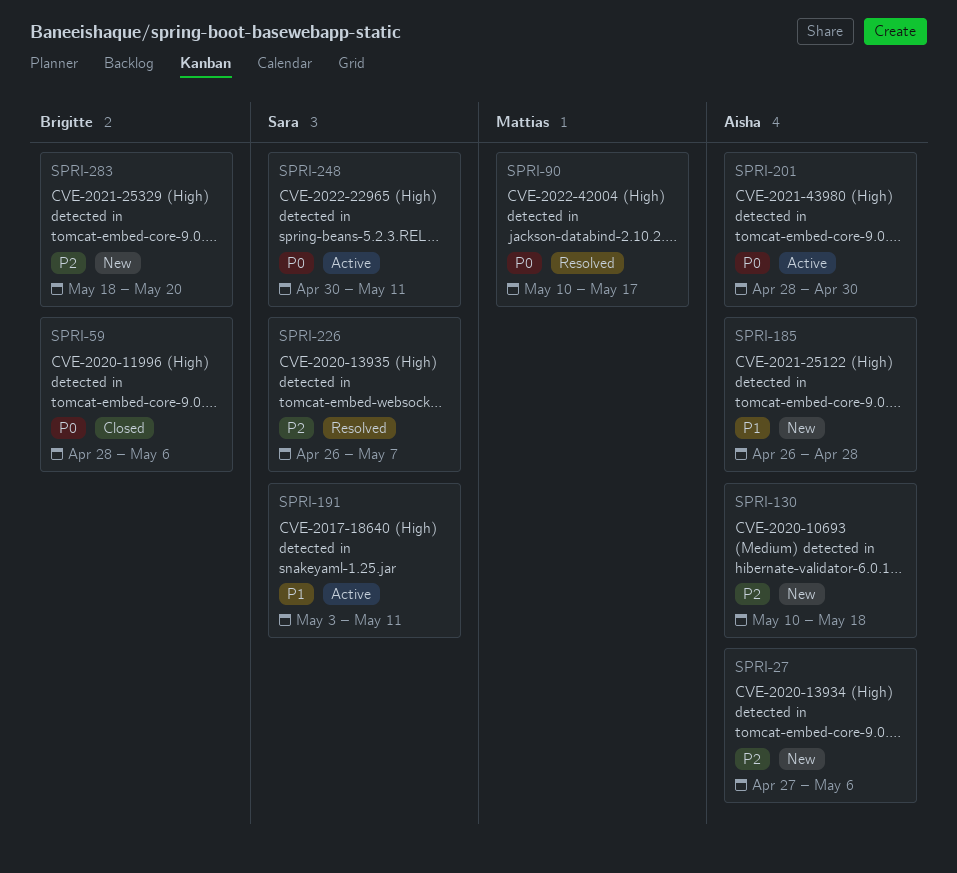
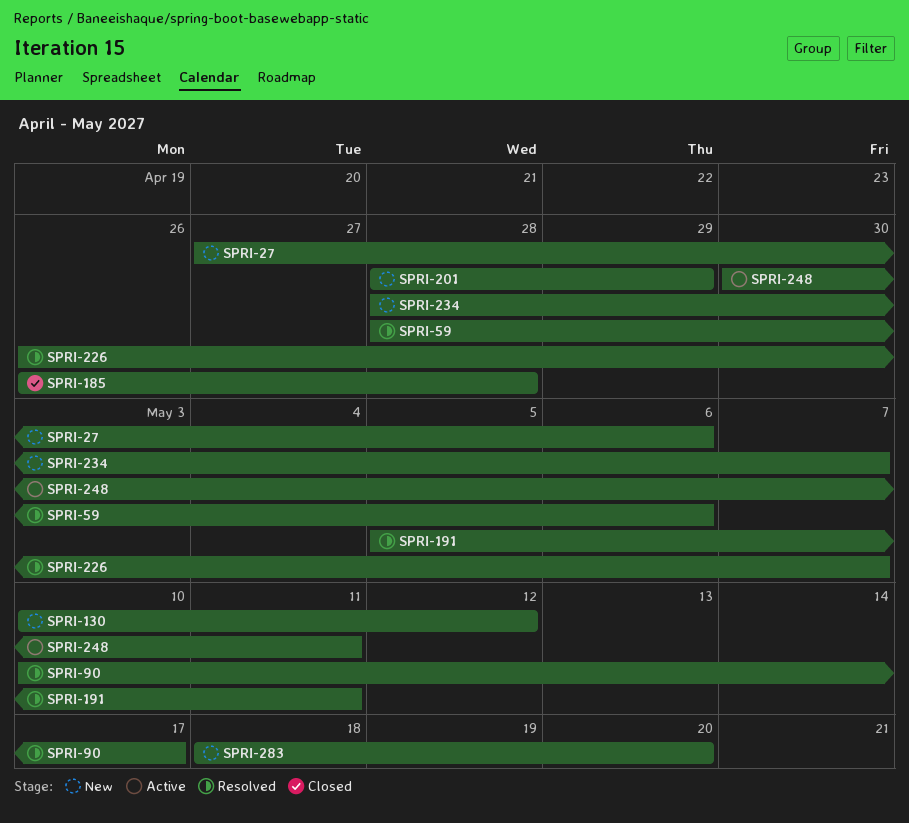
SPRI-59, status: Closed -> Resolved
SPRI-130, due: May 18 -> May 12
SPRI-185, status: New -> Closed
SPRI-191, status: Active -> Resolved
SPRI-191, start: May 3 -> May 5
SPRI-201, status: Active -> New
SPRI-201, due: Apr 30 -> Apr 29
SPRI-234: none -> present

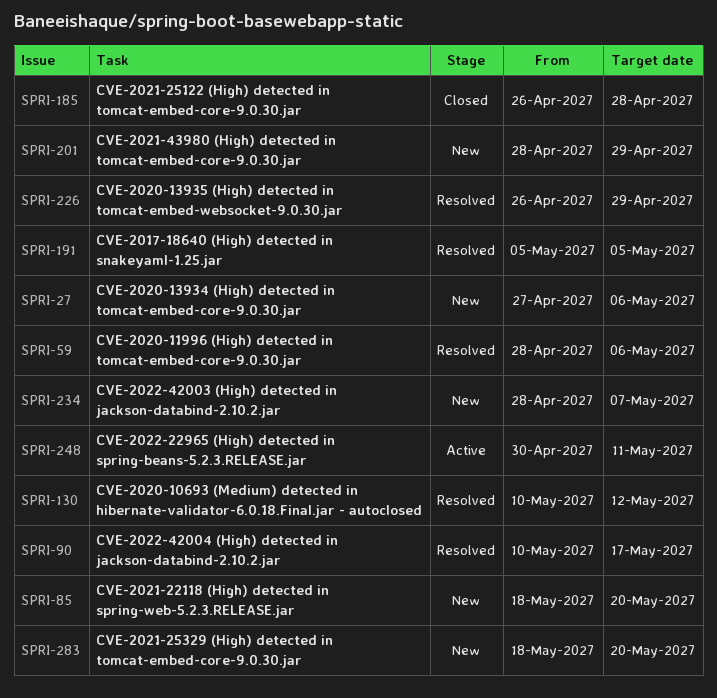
SPRI-85: none -> present
SPRI-130, status: New -> Resolved
SPRI-191, due: May 11 -> May 5
SPRI-226, due: May 7 -> Apr 29

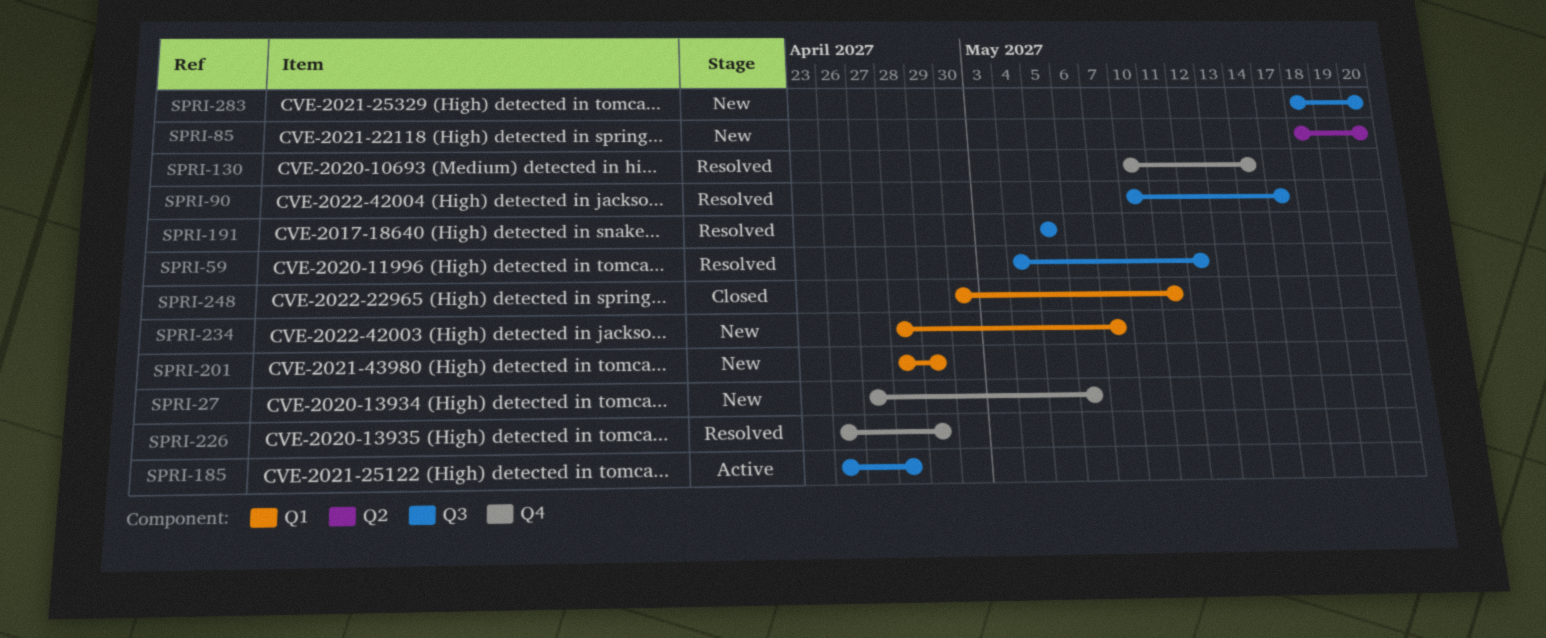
SPRI-59, start: Apr 28 -> May 4
SPRI-59, due: May 6 -> May 12
SPRI-130, due: May 12 -> May 14
SPRI-185, status: Closed -> Active
SPRI-248, status: Active -> Closed

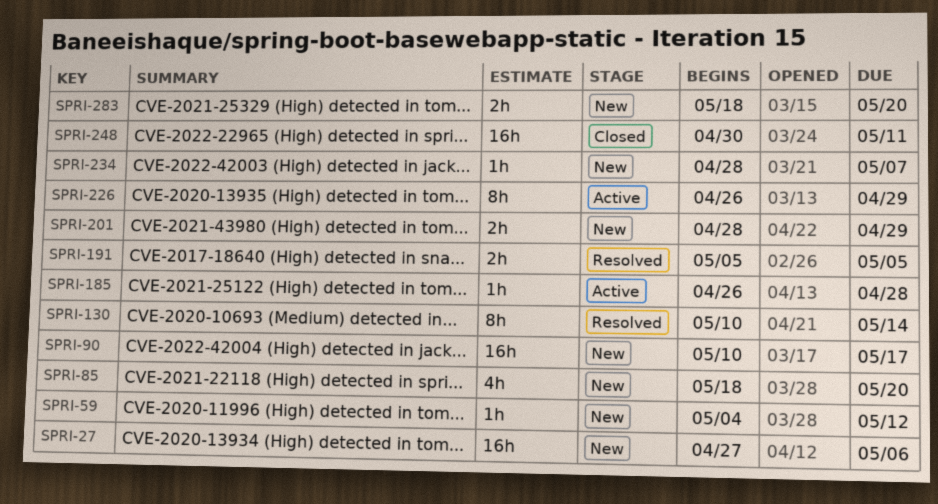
SPRI-59, status: Resolved -> New
SPRI-90, status: Resolved -> New
SPRI-226, status: Resolved -> Active

